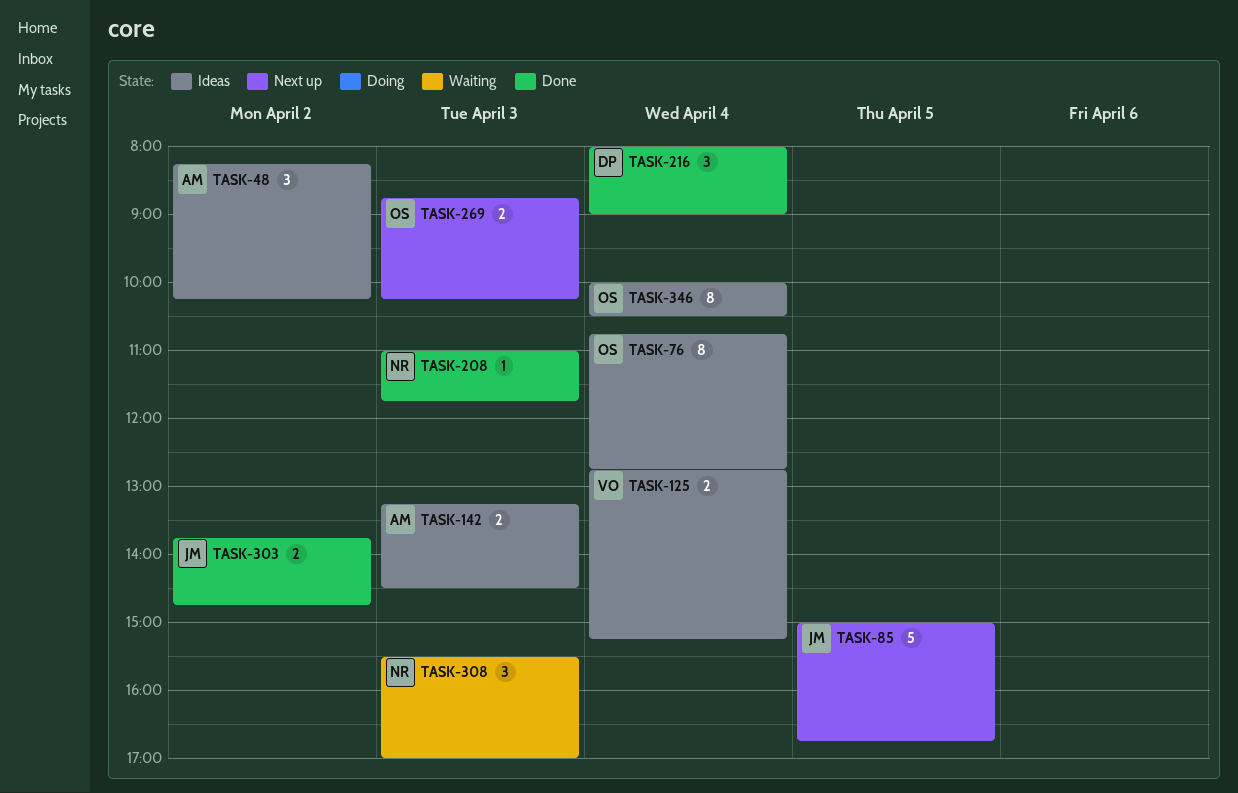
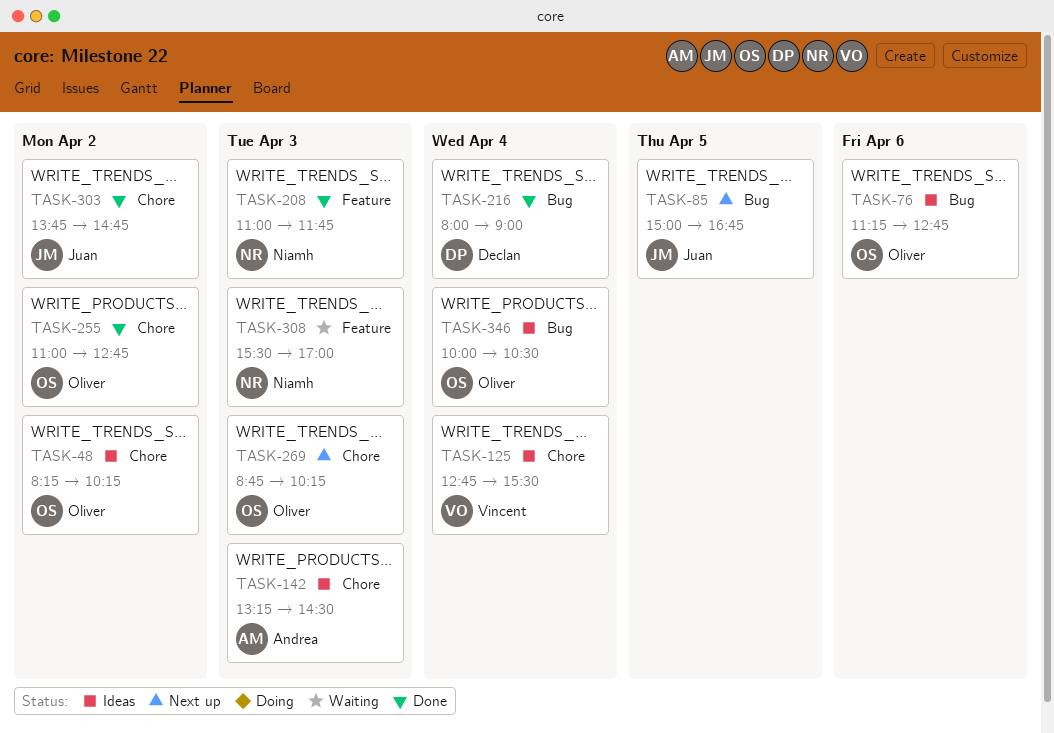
TASK-48, owner: Andrea -> Oliver
TASK-76, day: Apr 4 -> Apr 6
TASK-76, begins: 10:45 -> 11:15
TASK-125, ends: 15:15 -> 15:30
TASK-255: none -> present

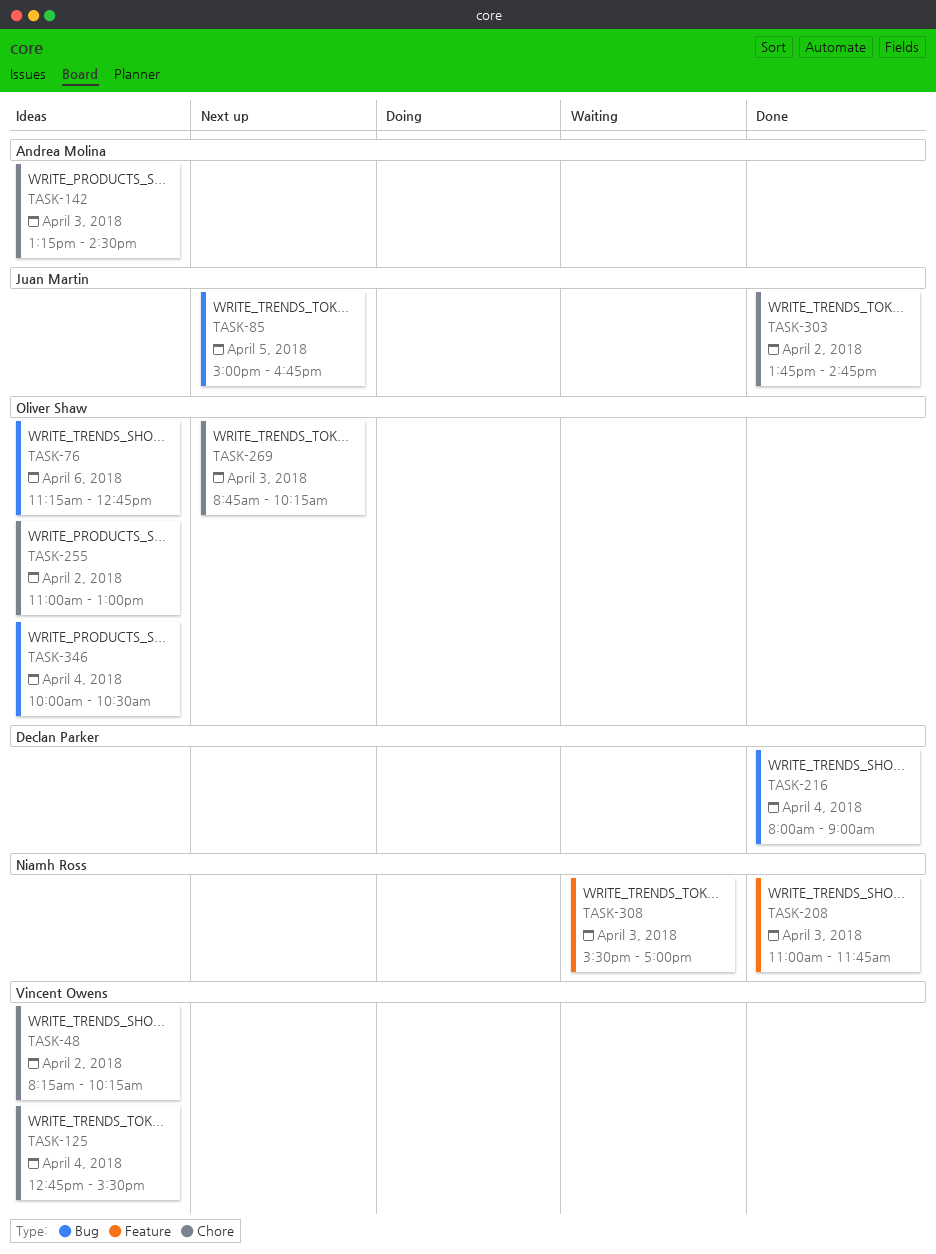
TASK-48, owner: Oliver Shaw -> Vincent Owens
TASK-255, status: Done -> Ideas
TASK-255, ends: 12:45 -> 13:00

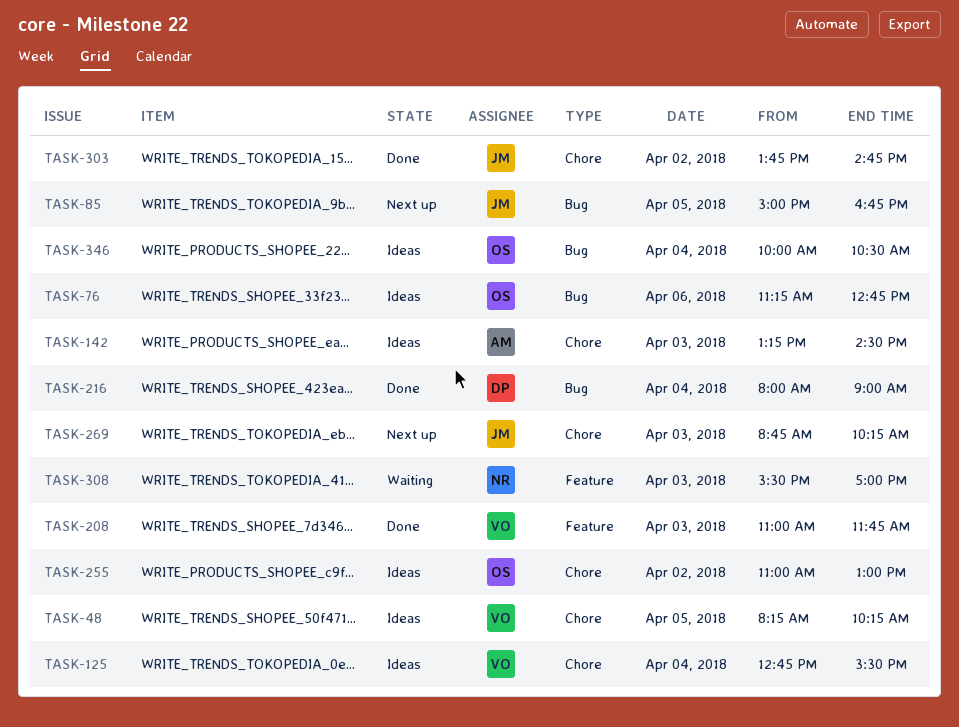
TASK-48, day: Apr 2 -> Apr 5
TASK-208, owner: Niamh Ross -> Vincent Owens
TASK-269, owner: Oliver Shaw -> Juan Martin

